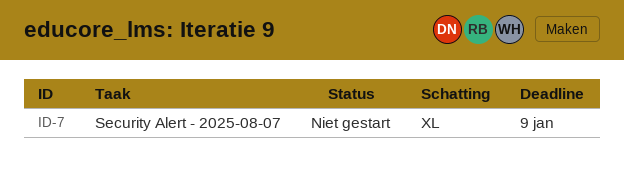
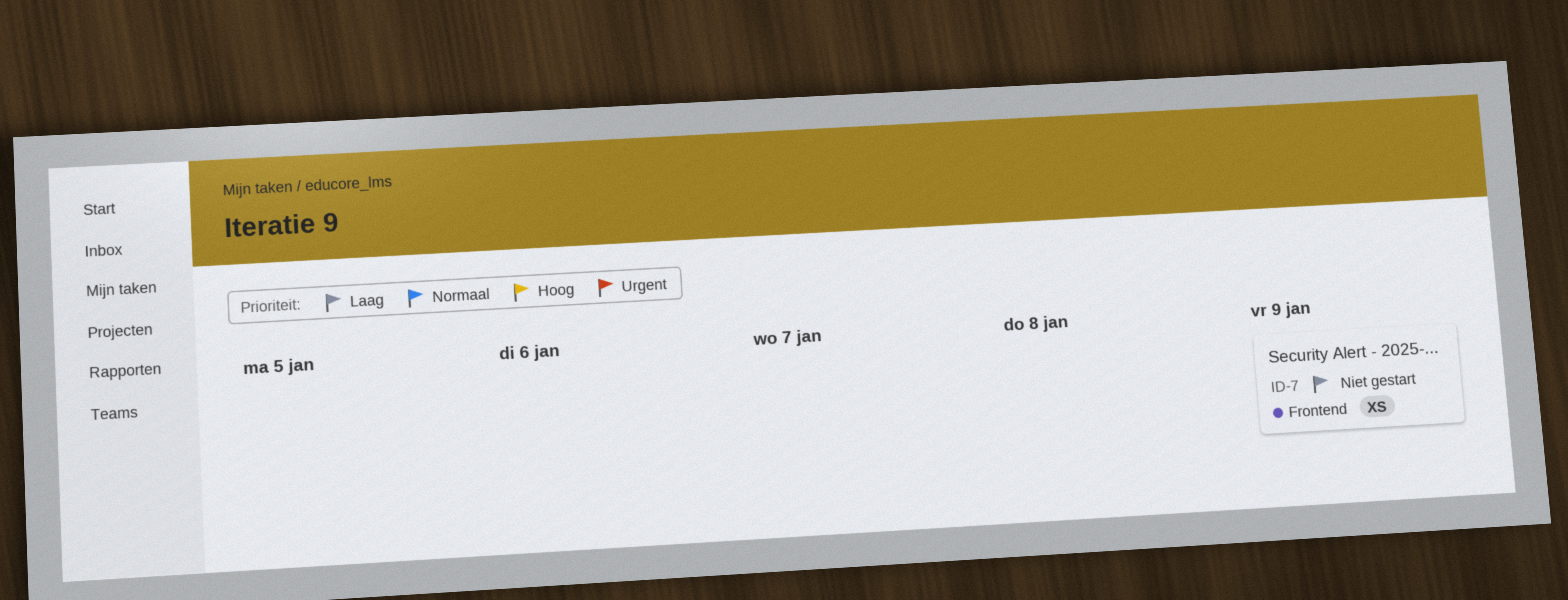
ID-7, estimate: XL -> XS

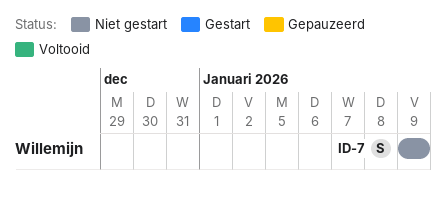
ID-7, estimate: XS -> S

